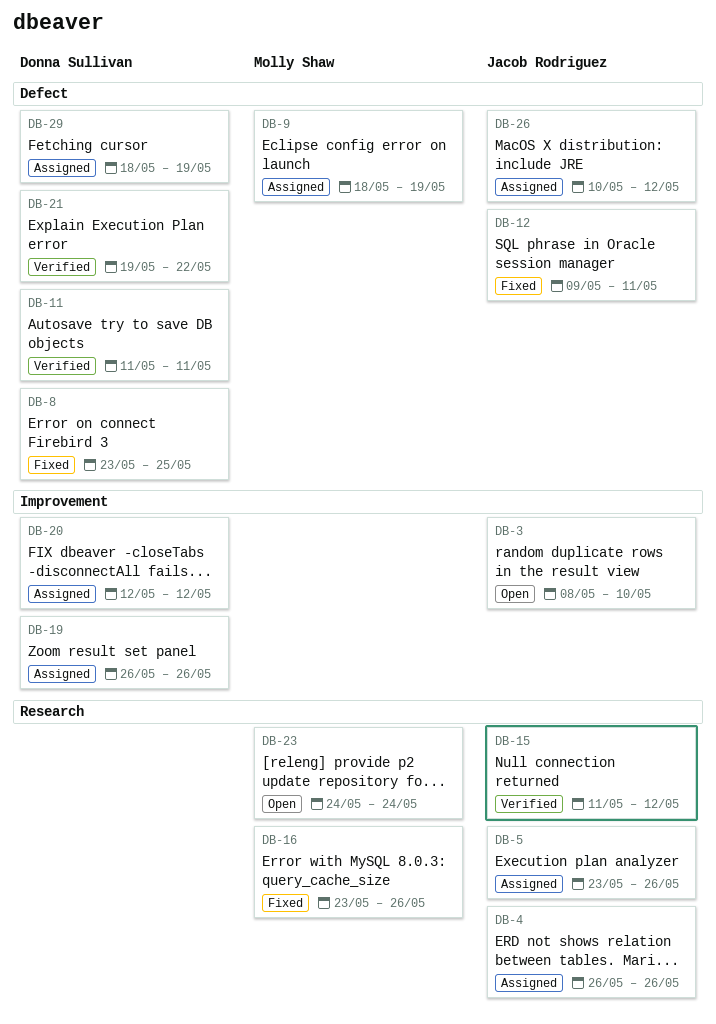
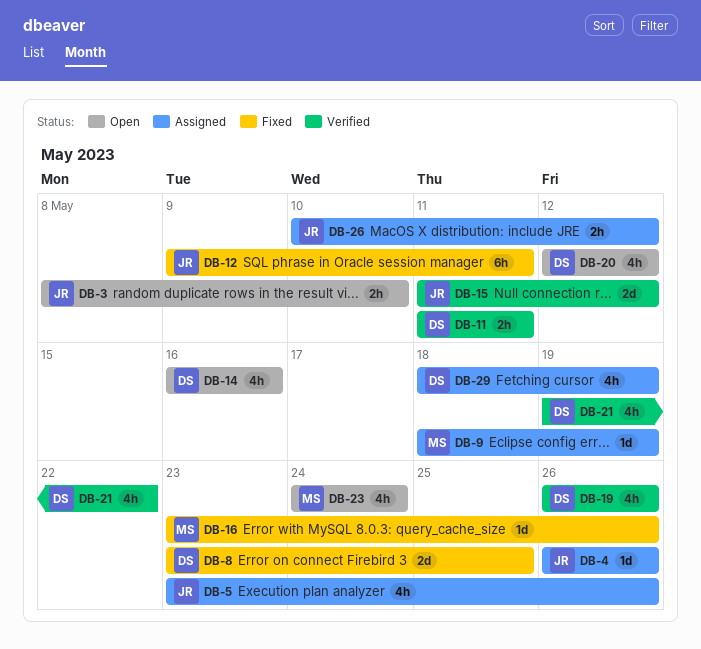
DB-14: none -> present
DB-19, status: Assigned -> Verified
DB-20, status: Assigned -> Open

